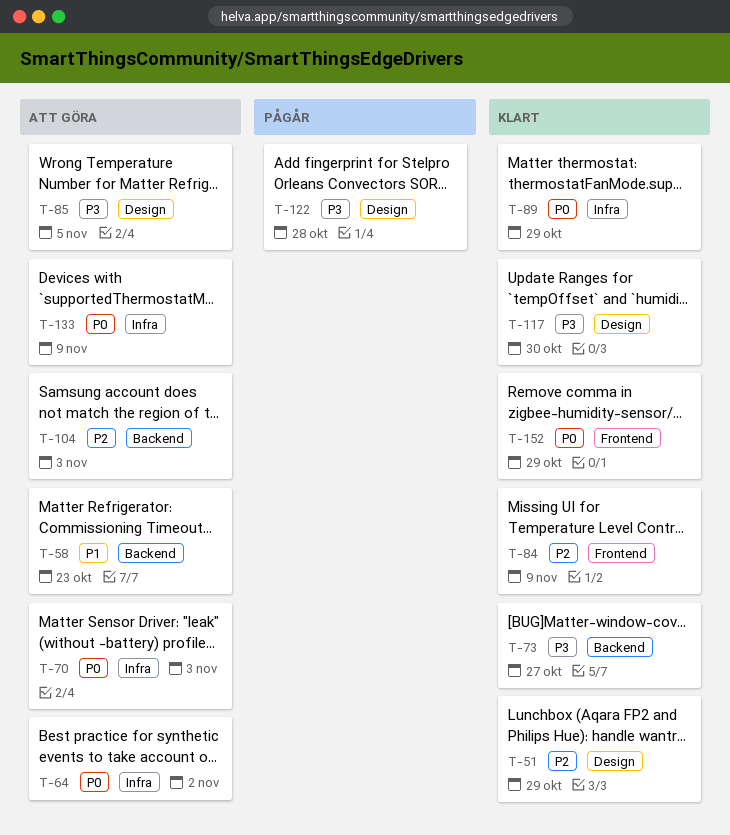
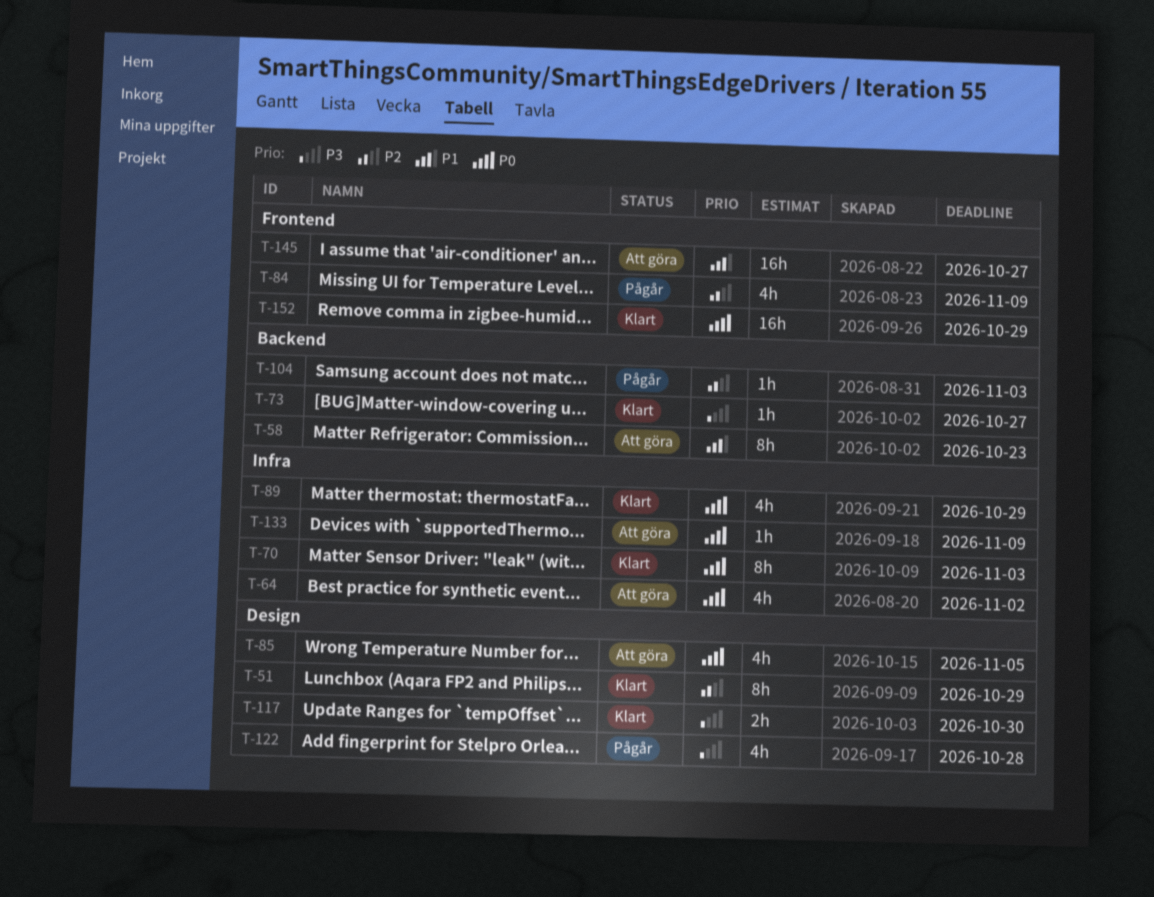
T-70, status: Att göra -> Klart
T-84, status: Klart -> Pågår
T-85, priority: P3 -> P0
T-104, status: Att göra -> Pågår
T-145: none -> present

